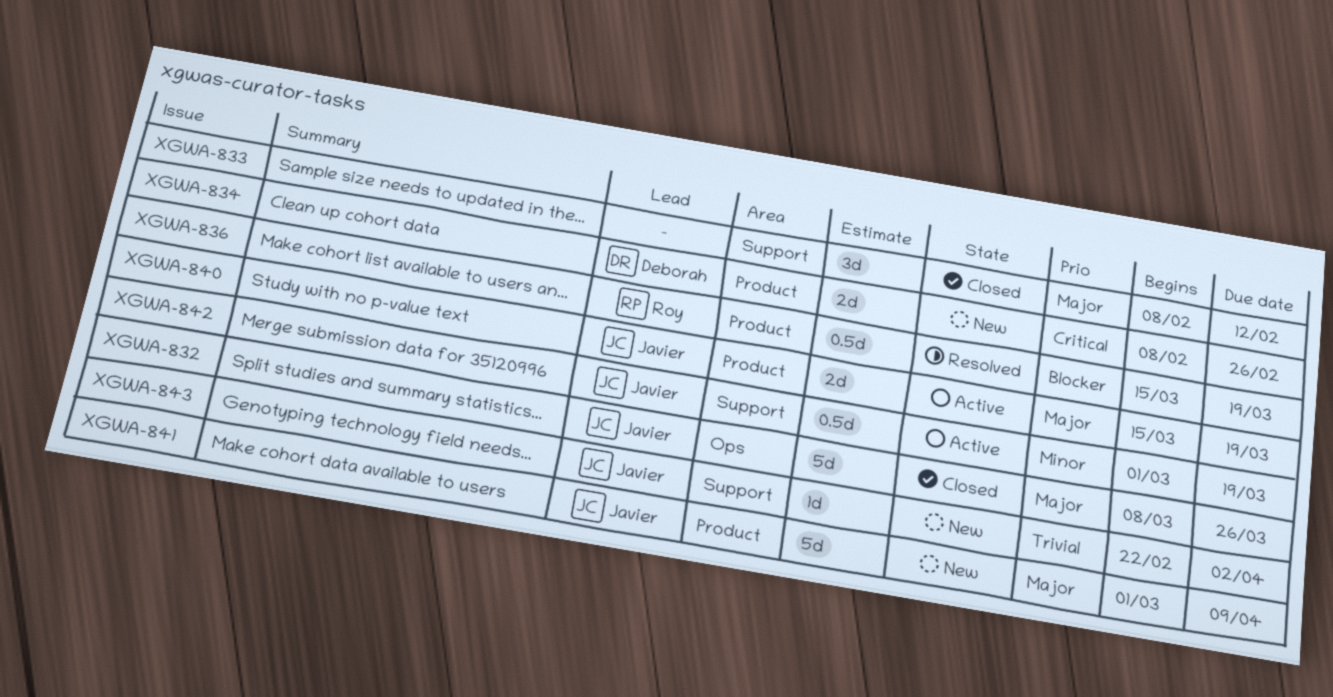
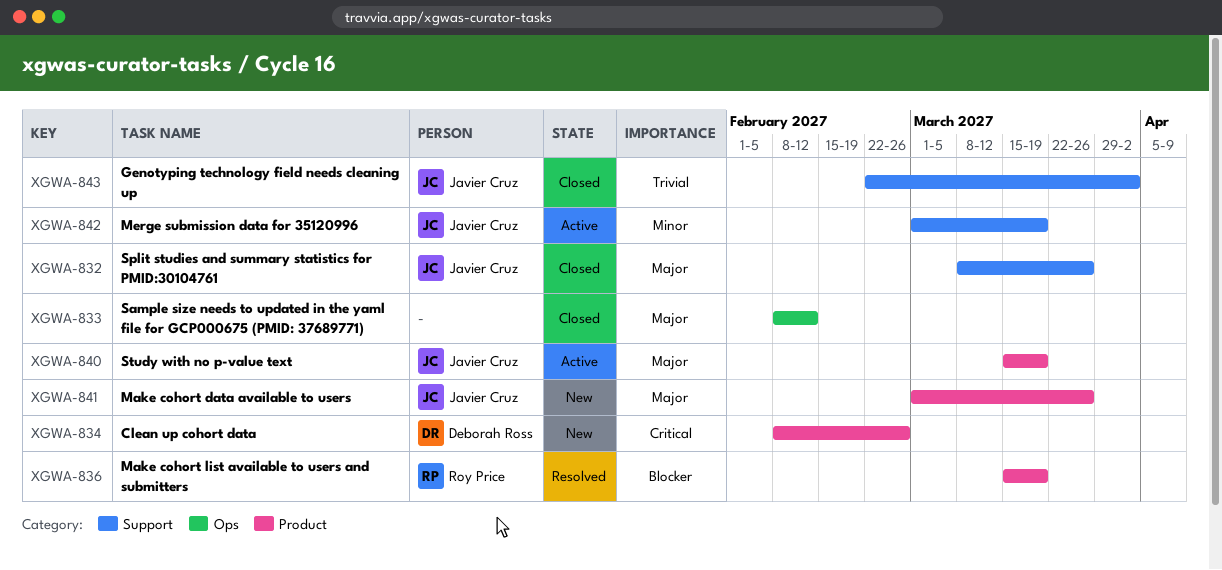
XGWA-832, label: Ops -> Support
XGWA-833, label: Support -> Ops
XGWA-841, due: Apr 9 -> Mar 26
XGWA-843, status: New -> Closed

